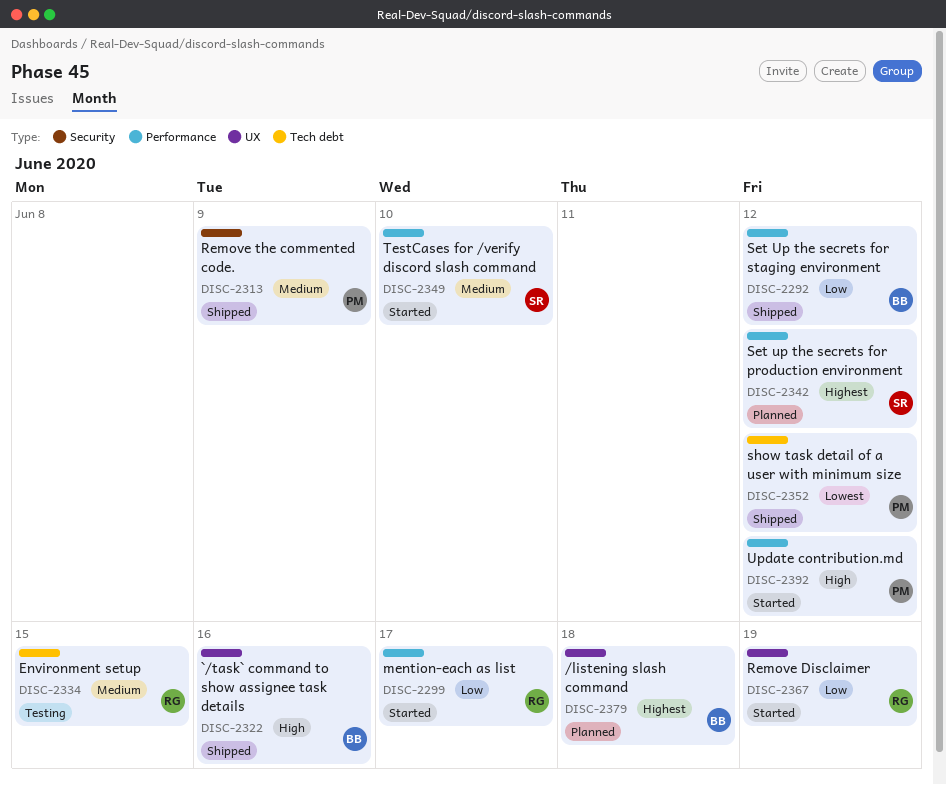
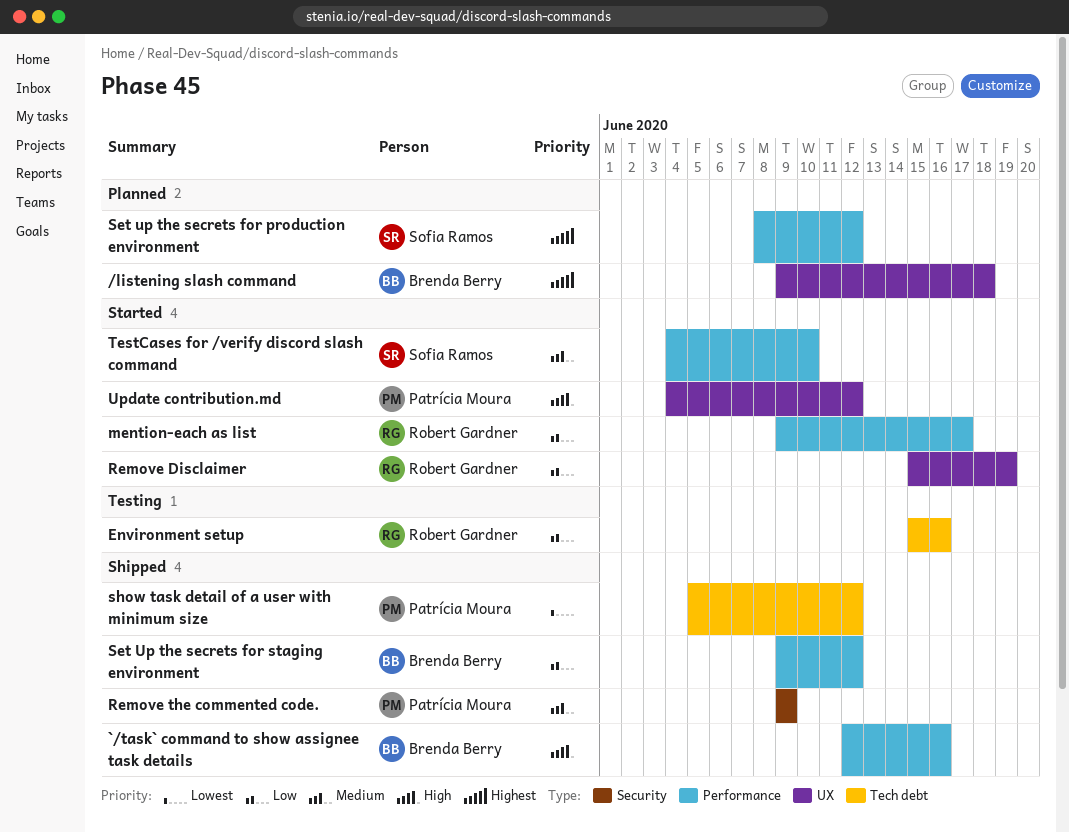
`/task` command to show assignee task details, label: UX -> Performance
Environment setup, priority: Medium -> Low
Environment setup, due: Jun 15 -> Jun 16
Update contribution.md, label: Performance -> UX

